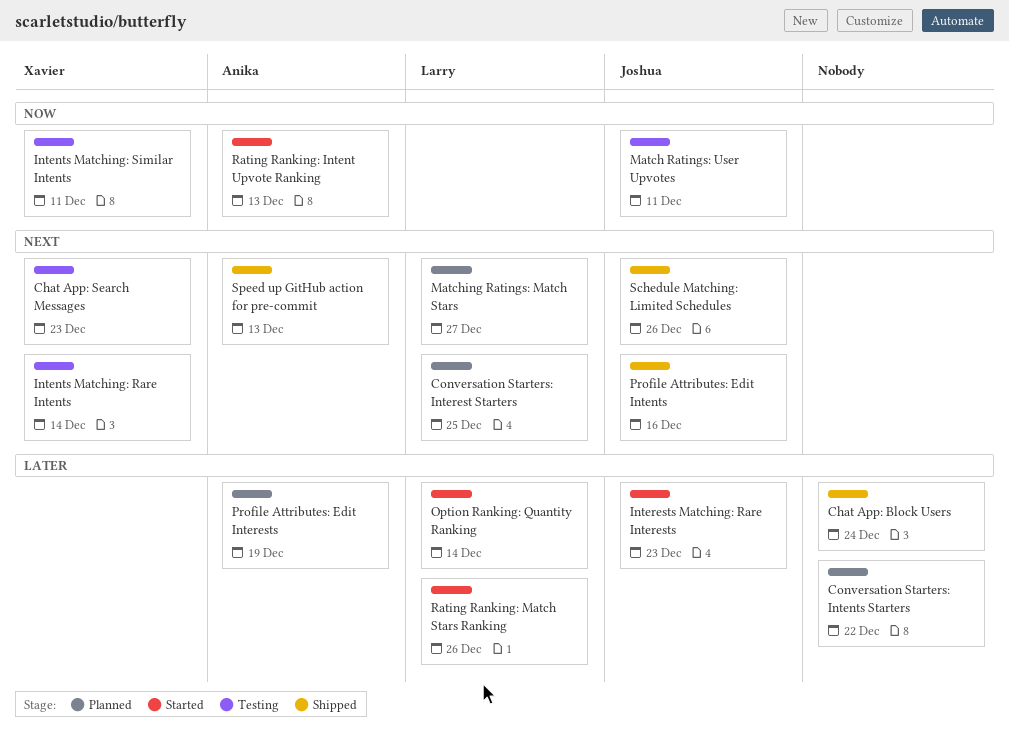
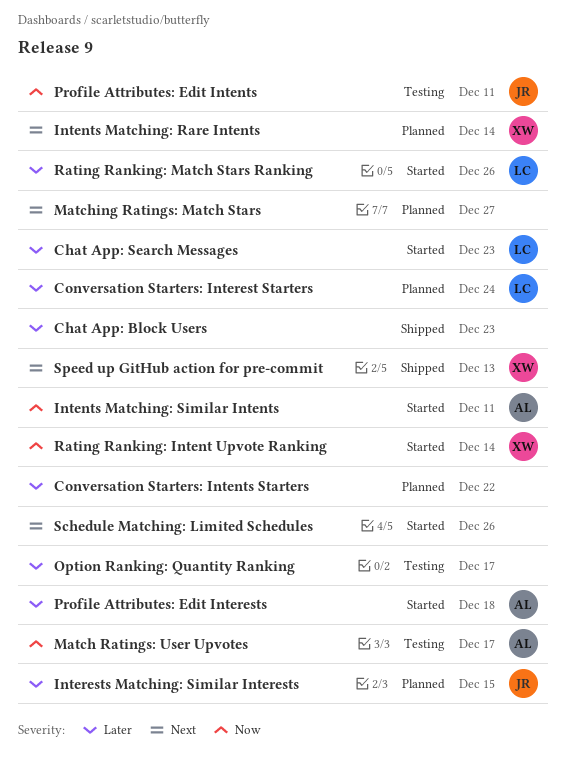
Chat App: Block Users, due: Dec 24 -> Dec 23
Chat App: Search Messages, status: Testing -> Started
Chat App: Search Messages, owner: Xavier -> Larry
Chat App: Search Messages, priority: Next -> Later
Conversation Starters: Interest Starters, priority: Next -> Later
Conversation Starters: Interest Starters, due: Dec 25 -> Dec 24
Intents Matching: Rare Intents, status: Testing -> Planned
Intents Matching: Similar Intents, status: Testing -> Started
Intents Matching: Similar Intents, owner: Xavier -> Anika
Interests Matching: Rare Interests: present -> none
Interests Matching: Similar Interests: none -> present
Match Ratings: User Upvotes, owner: Joshua -> Anika
Match Ratings: User Upvotes, due: Dec 11 -> Dec 17
Matching Ratings: Match Stars, owner: Larry -> none
Option Ranking: Quantity Ranking, status: Started -> Testing
Option Ranking: Quantity Ranking, owner: Larry -> none
Option Ranking: Quantity Ranking, due: Dec 14 -> Dec 17
Profile Attributes: Edit Intents, status: Shipped -> Testing
Profile Attributes: Edit Intents, priority: Next -> Now
Profile Attributes: Edit Intents, due: Dec 16 -> Dec 11
Profile Attributes: Edit Interests, status: Planned -> Started
Profile Attributes: Edit Interests, due: Dec 19 -> Dec 18
Rating Ranking: Intent Upvote Ranking, owner: Anika -> Xavier
Rating Ranking: Intent Upvote Ranking, due: Dec 13 -> Dec 14
Schedule Matching: Limited Schedules, status: Shipped -> Started
Schedule Matching: Limited Schedules, owner: Joshua -> none
Speed up GitHub action for pre-commit, owner: Anika -> Xavier

